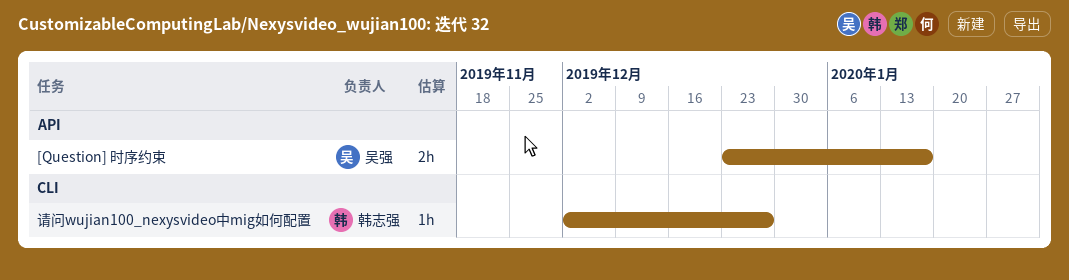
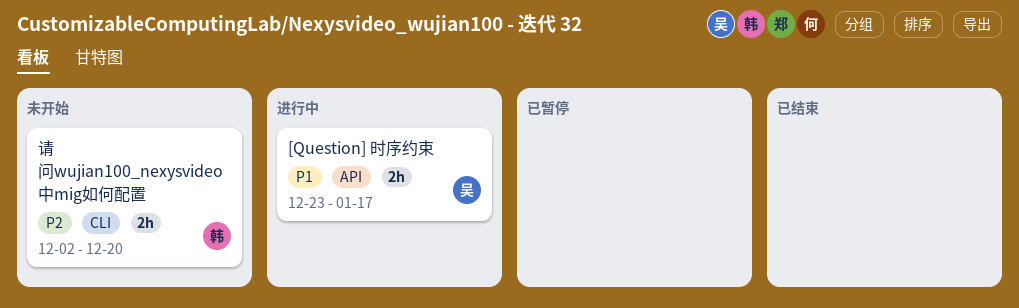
请问wujian100_nexysvideo中mig如何配置, estimate: 1h -> 2h
请问wujian100_nexysvideo中mig如何配置, due: Dec 27 -> Dec 20

